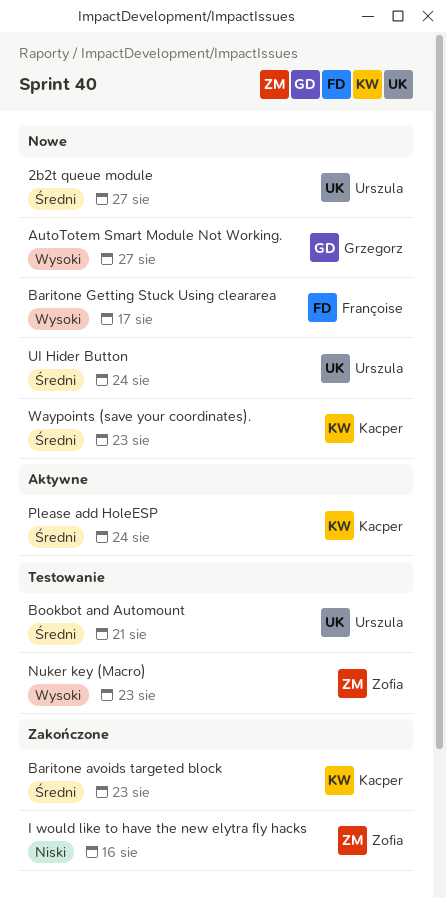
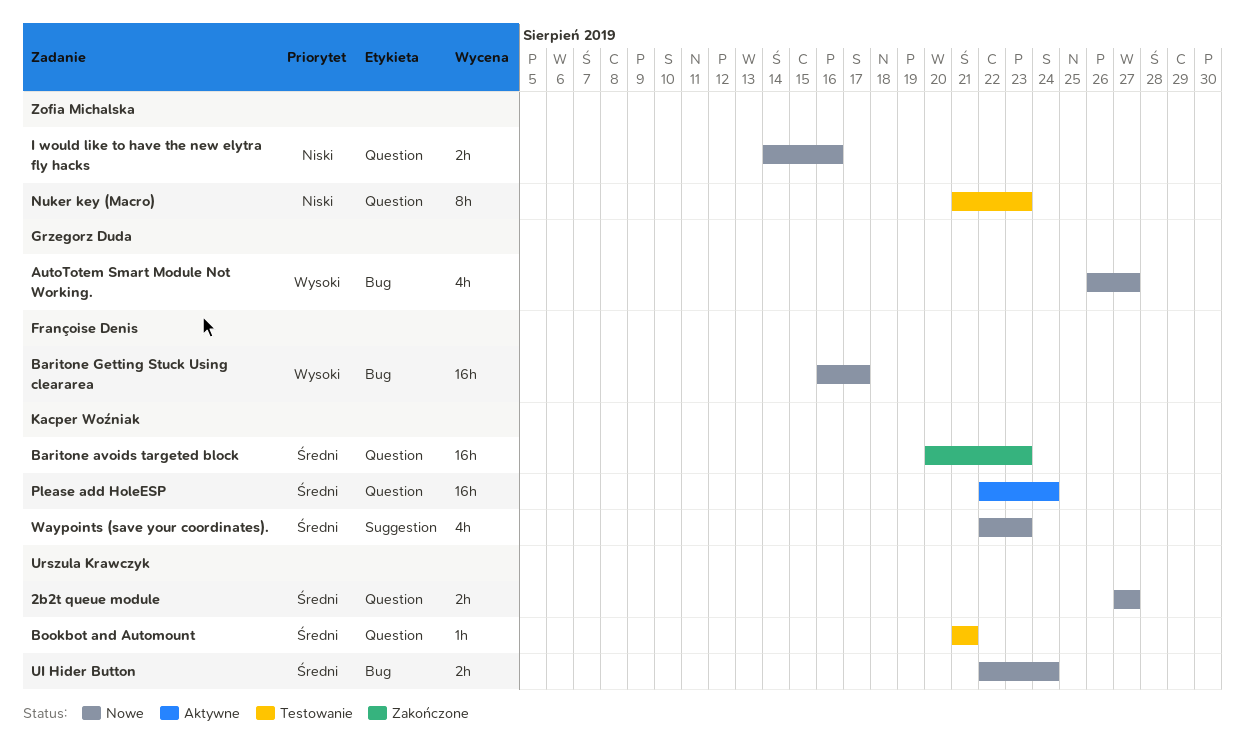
I would like to have the new elytra fly hacks, status: Zakończone -> Nowe
Nuker key (Macro), priority: Wysoki -> Niski

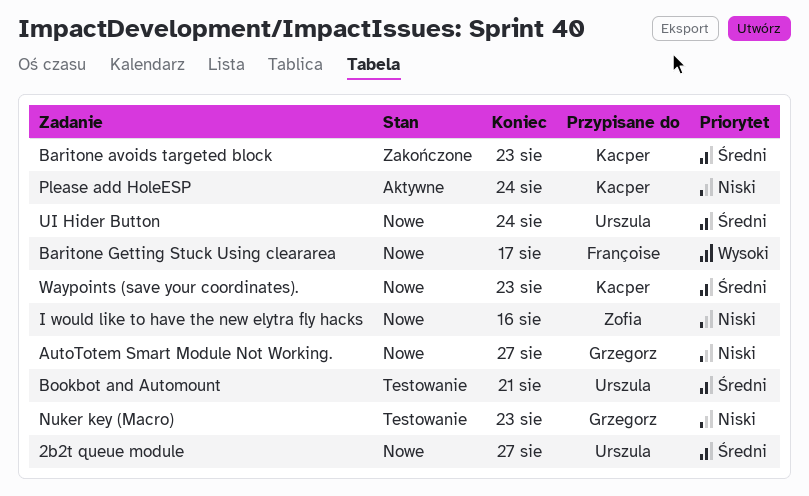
AutoTotem Smart Module Not Working., priority: Wysoki -> Niski
Nuker key (Macro), owner: Zofia Michalska -> Grzegorz Duda
Please add HoleESP, priority: Średni -> Niski

